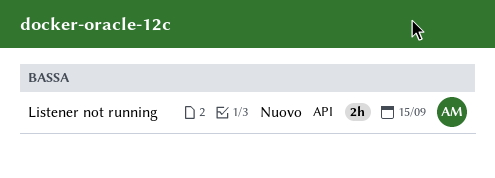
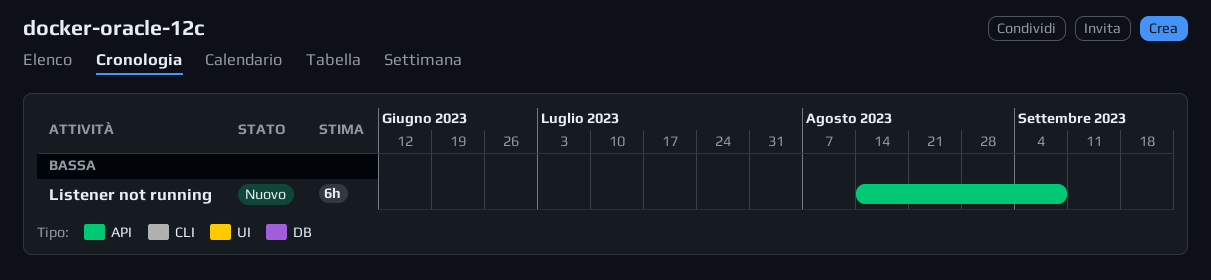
Listener not running, estimate: 2h -> 6h
Listener not running, due: Sep 15 -> Sep 8

